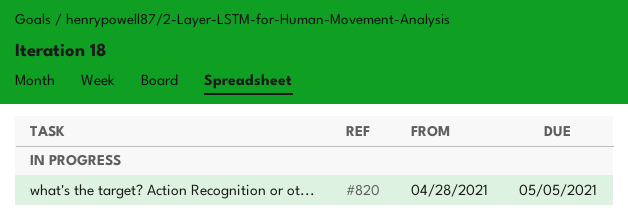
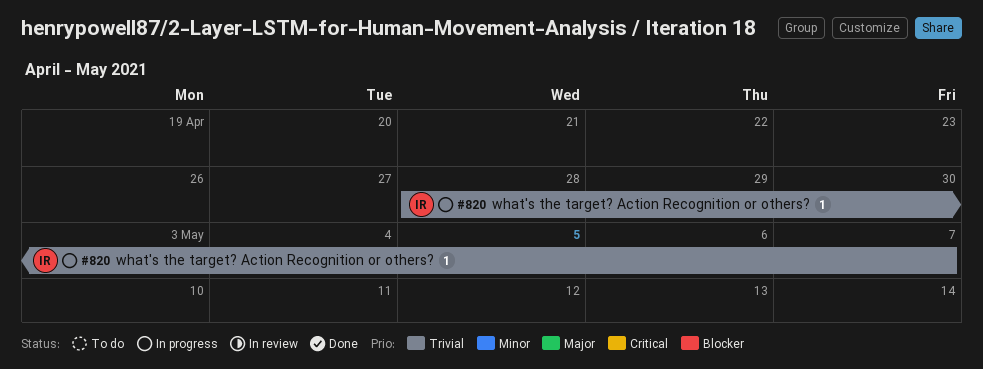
#820, due: May 5 -> May 7

